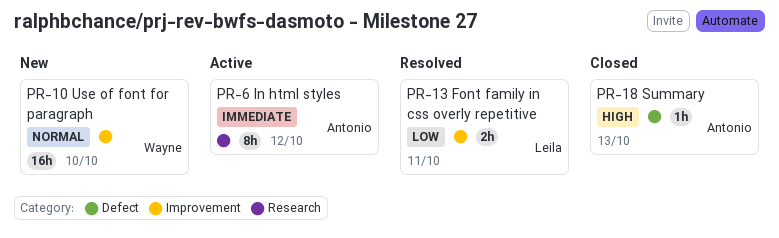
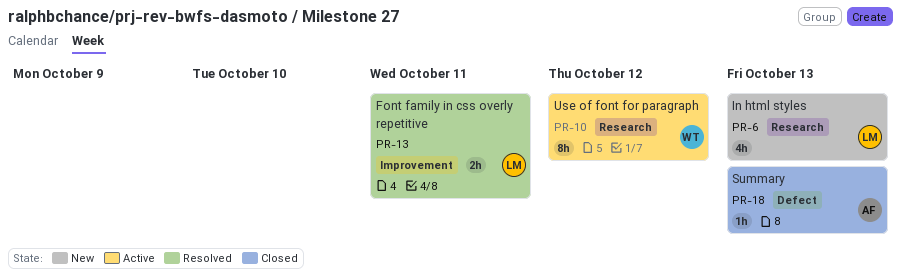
PR-6, status: Active -> New
PR-6, owner: Antonio -> Leila
PR-6, estimate: 8h -> 4h
PR-6, due: Oct 12 -> Oct 13
PR-10, status: New -> Active
PR-10, label: Improvement -> Research
PR-10, estimate: 16h -> 8h
PR-10, due: Oct 10 -> Oct 12

